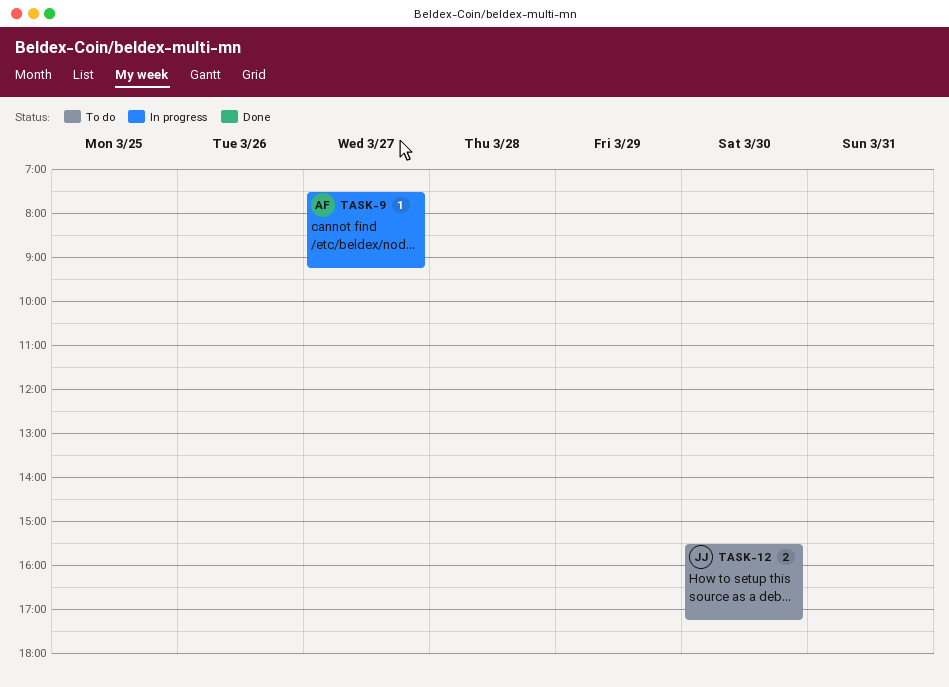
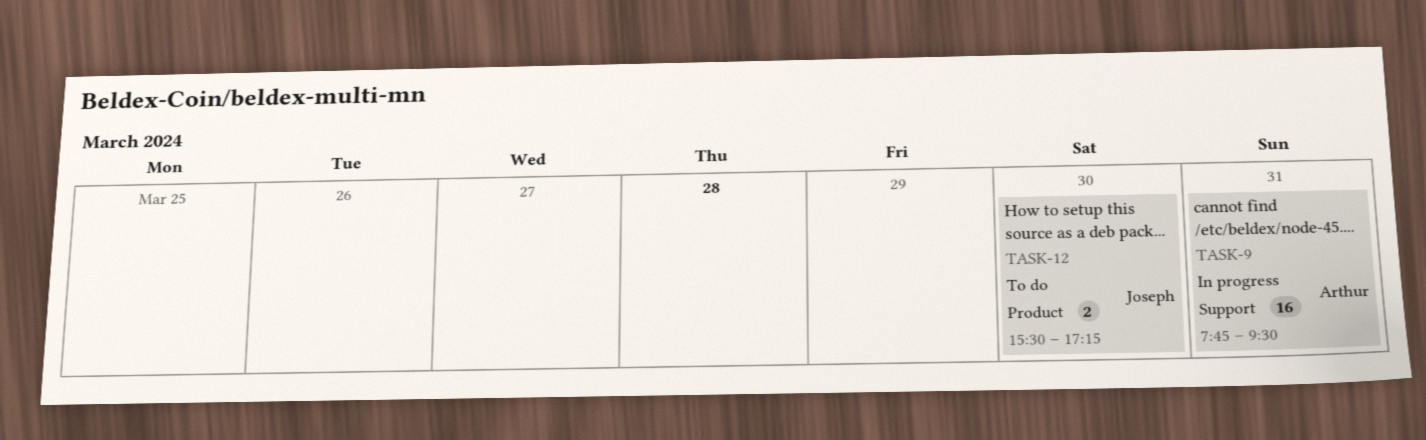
TASK-9, estimate: 1 -> 16
TASK-9, day: Mar 27 -> Mar 31
TASK-9, begins: 07:30 -> 07:45
TASK-9, ends: 09:15 -> 09:30

